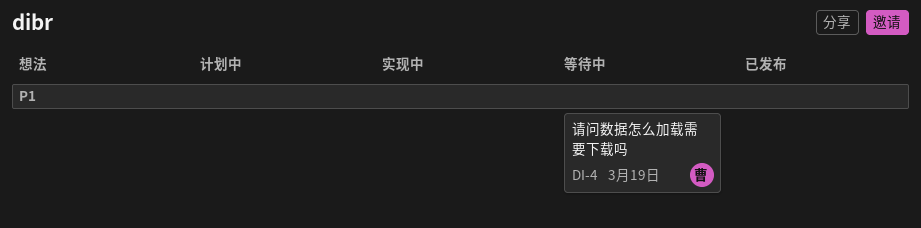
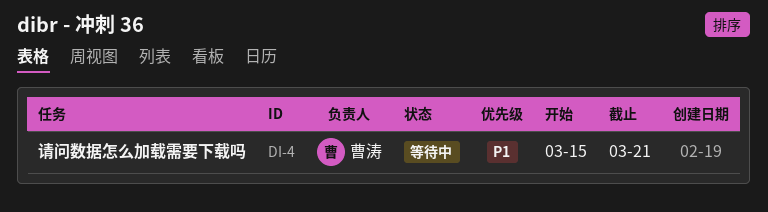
DI-4, due: Mar 19 -> Mar 21

